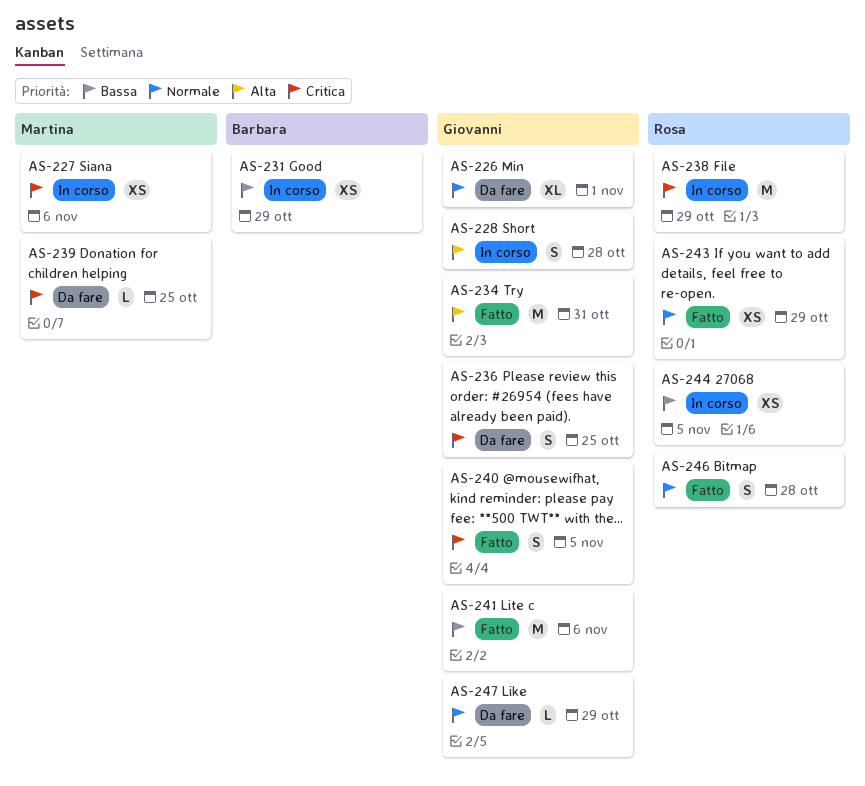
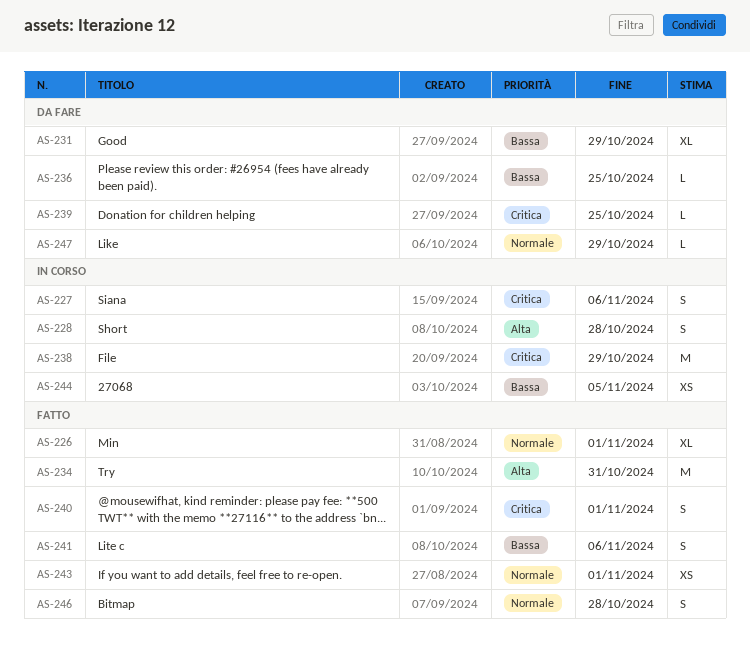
AS-226, status: Da fare -> Fatto
AS-227, estimate: XS -> S
AS-231, status: In corso -> Da fare
AS-231, estimate: XS -> XL
AS-236, priority: Critica -> Bassa
AS-236, estimate: S -> L
AS-240, due: Nov 5 -> Nov 1
AS-241, estimate: M -> S
AS-243, due: Oct 29 -> Nov 1

